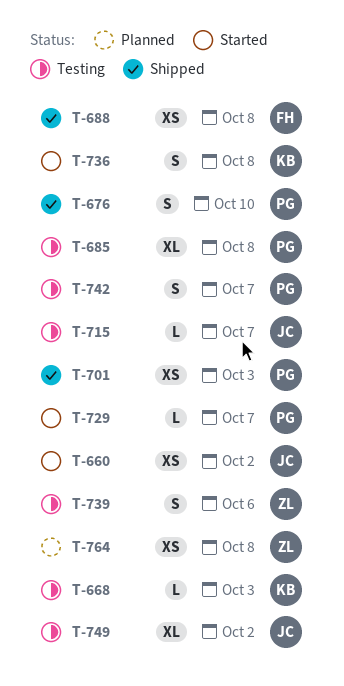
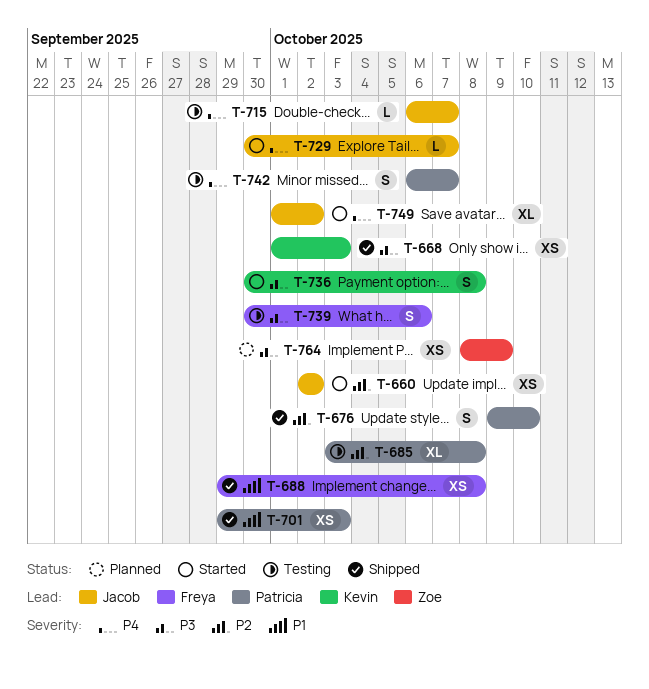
T-668, status: Testing -> Shipped
T-668, estimate: L -> XS
T-729, owner: Patricia -> Jacob
T-739, owner: Zoe -> Freya
T-749, status: Testing -> Started
T-764, due: Oct 8 -> Oct 9

